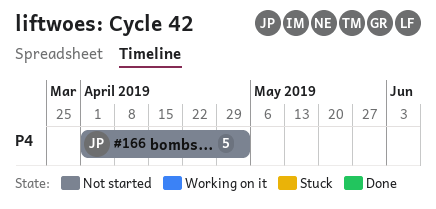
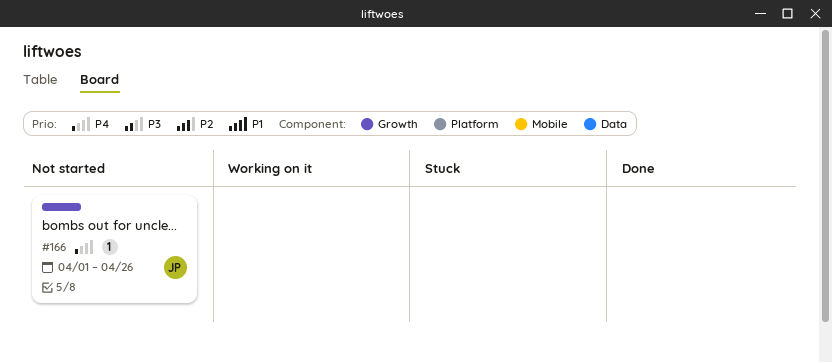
#166, estimate: 5 -> 1
#166, due: May 3 -> Apr 26

